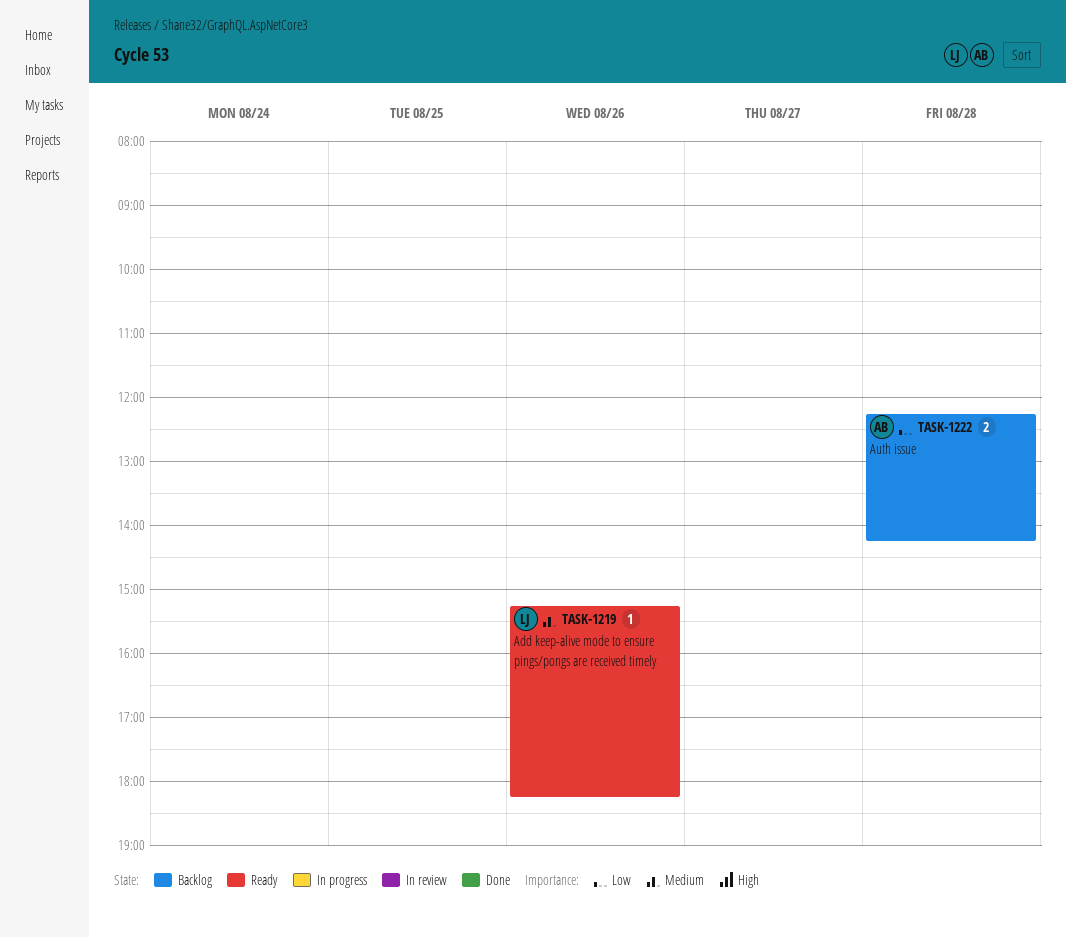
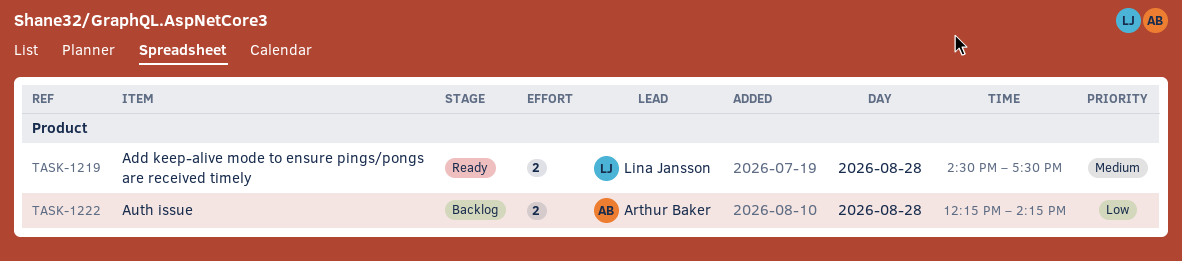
TASK-1219, estimate: 1 -> 2
TASK-1219, day: Aug 26 -> Aug 28
TASK-1219, begins: 15:15 -> 14:30
TASK-1219, ends: 18:15 -> 17:30

